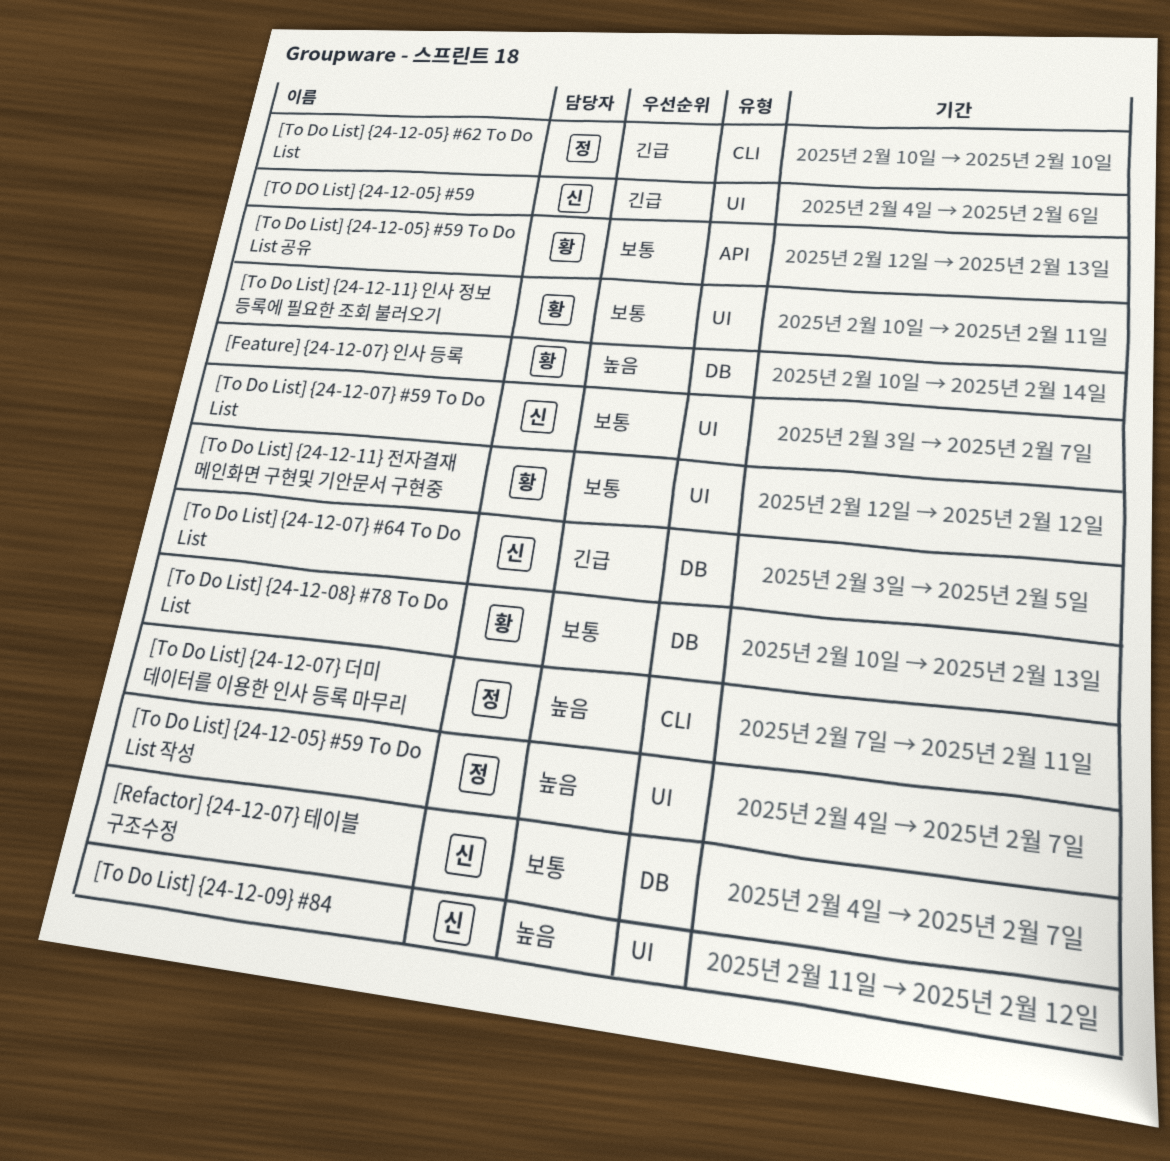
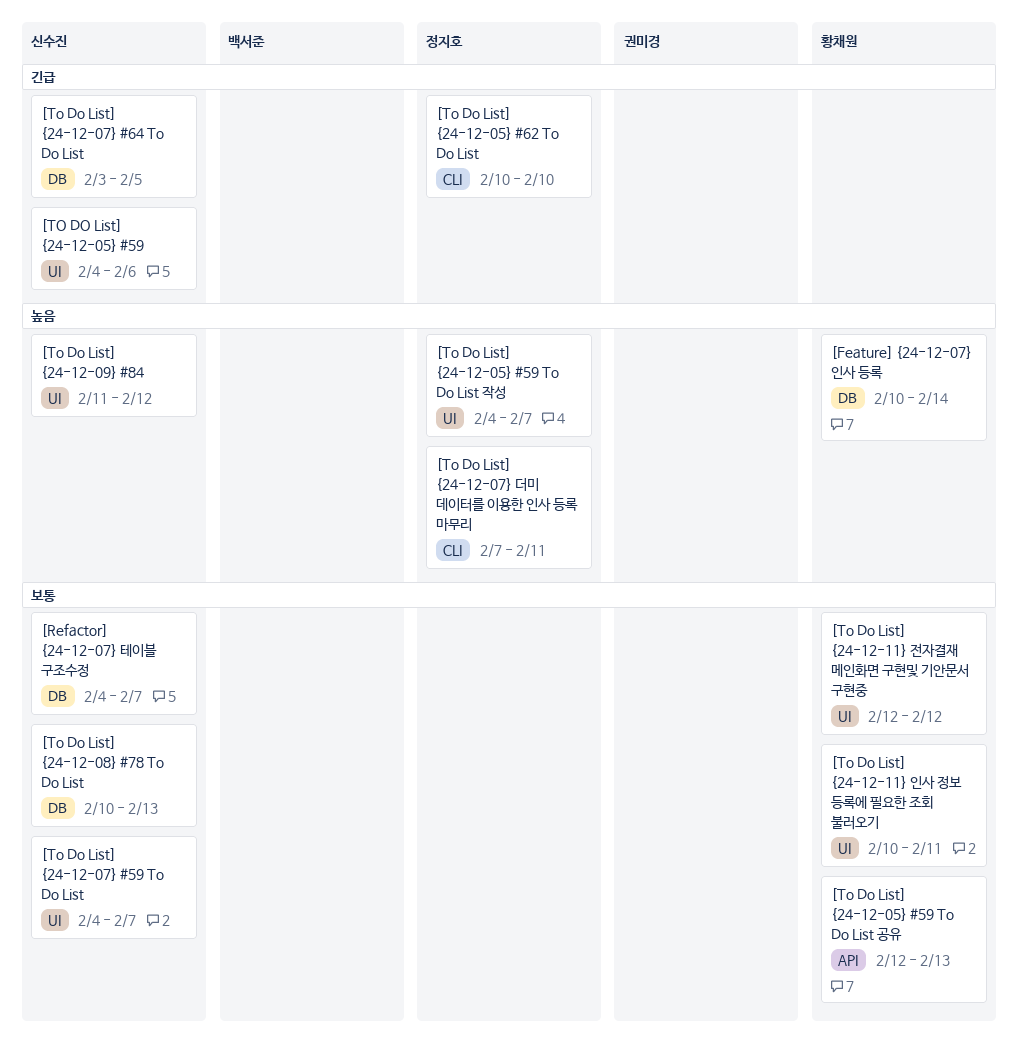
[To Do List] {24-12-07} #59 To Do List, start: Feb 3 -> Feb 4
[To Do List] {24-12-08} #78 To Do List, owner: 황채원 -> 신수진

